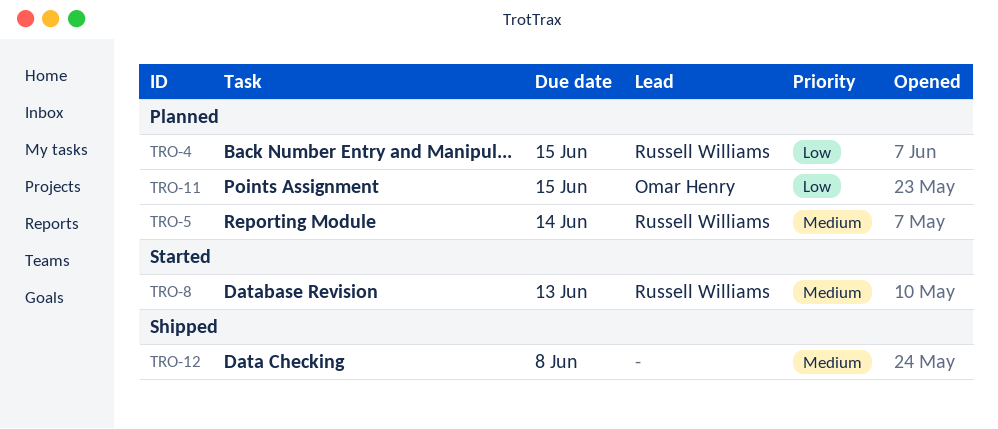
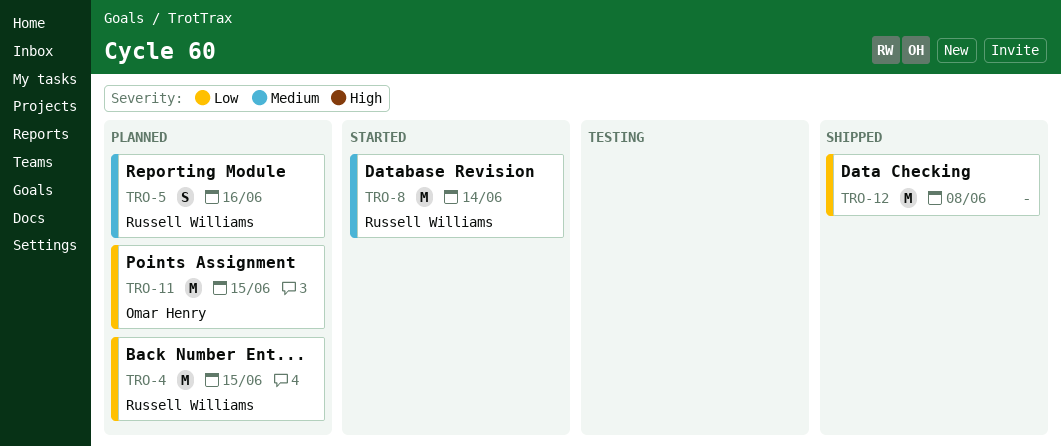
TRO-5, due: Jun 14 -> Jun 16
TRO-8, due: Jun 13 -> Jun 14
TRO-12, priority: Medium -> Low

